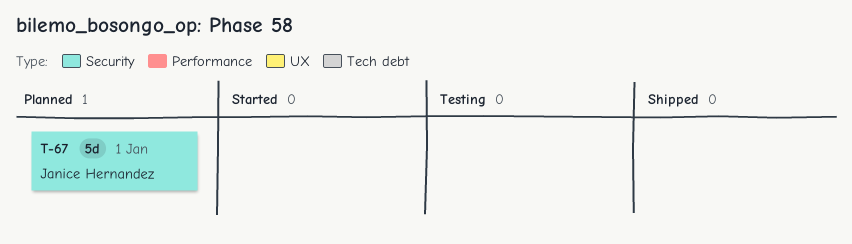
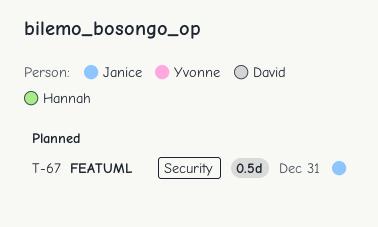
T-67, estimate: 5d -> 0.5d
T-67, due: Jan 1 -> Dec 31

